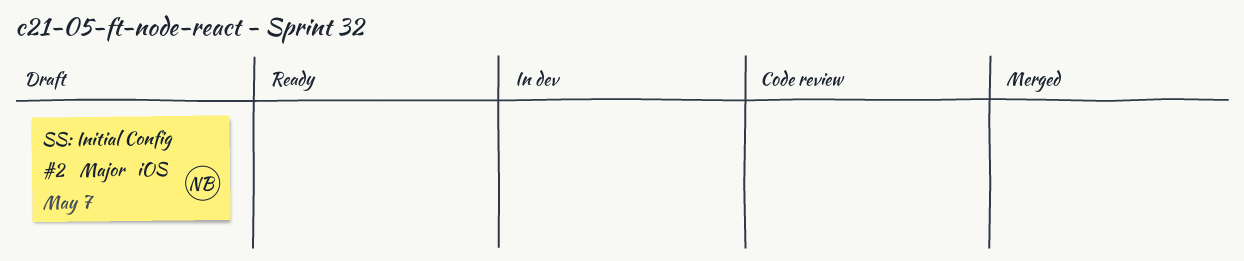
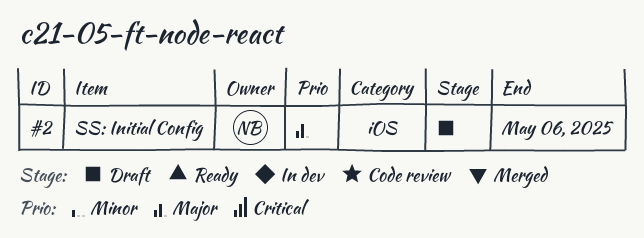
#2, due: May 7 -> May 6

